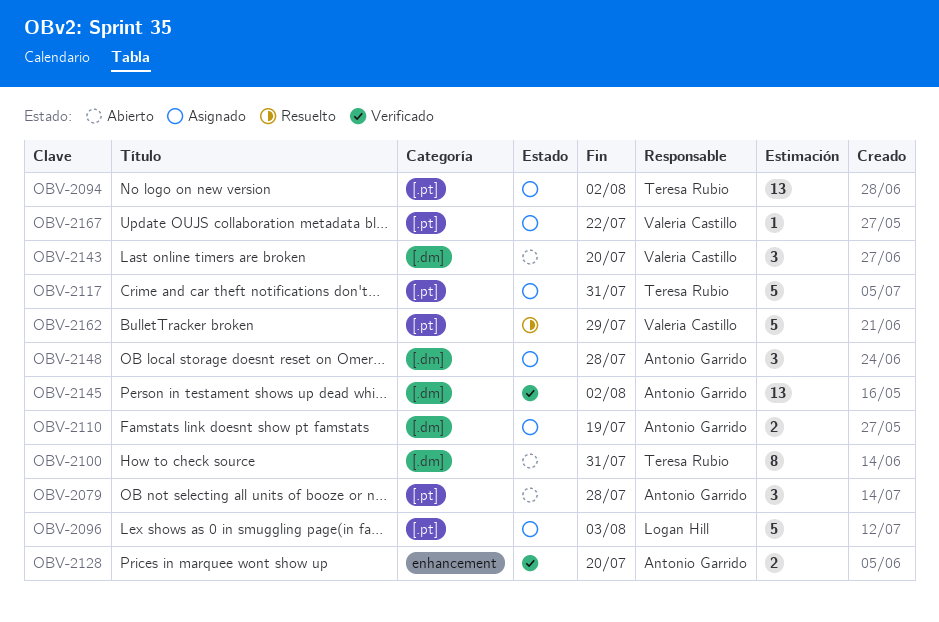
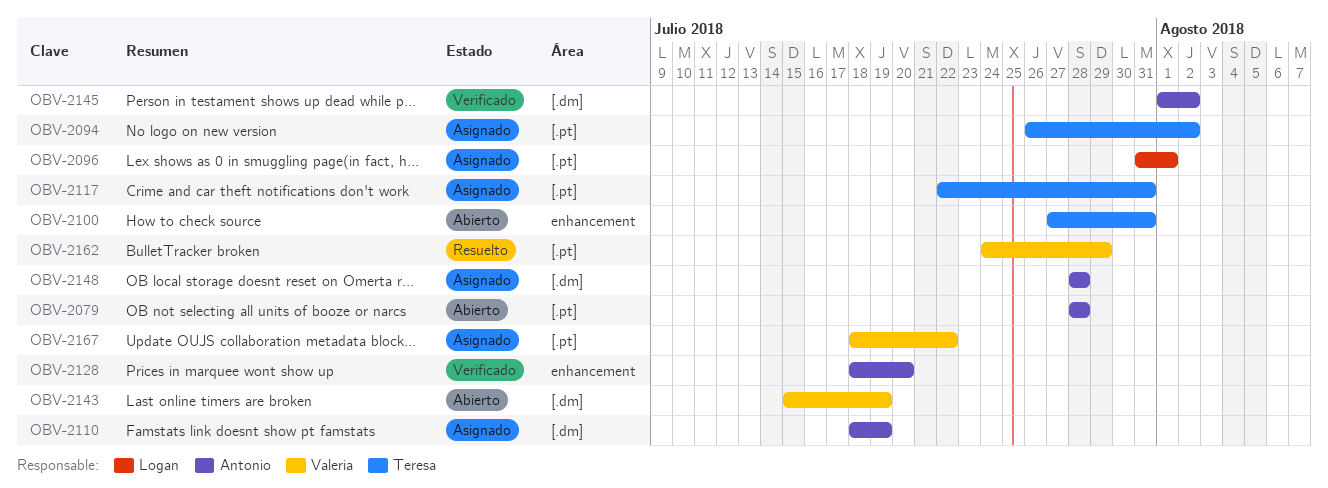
OBV-2096, due: Aug 3 -> Aug 1
OBV-2100, label: [.dm] -> enhancement
OBV-2143, due: Jul 20 -> Jul 19

